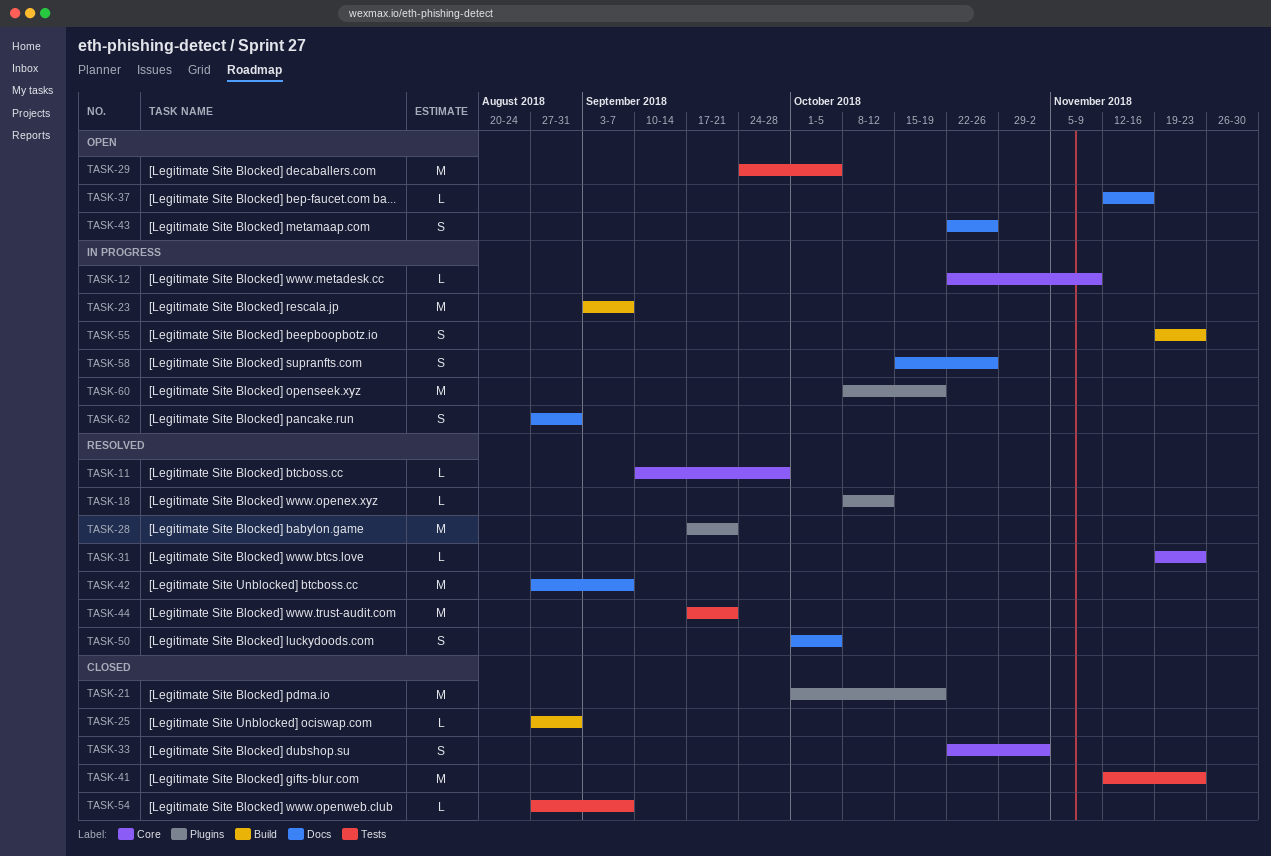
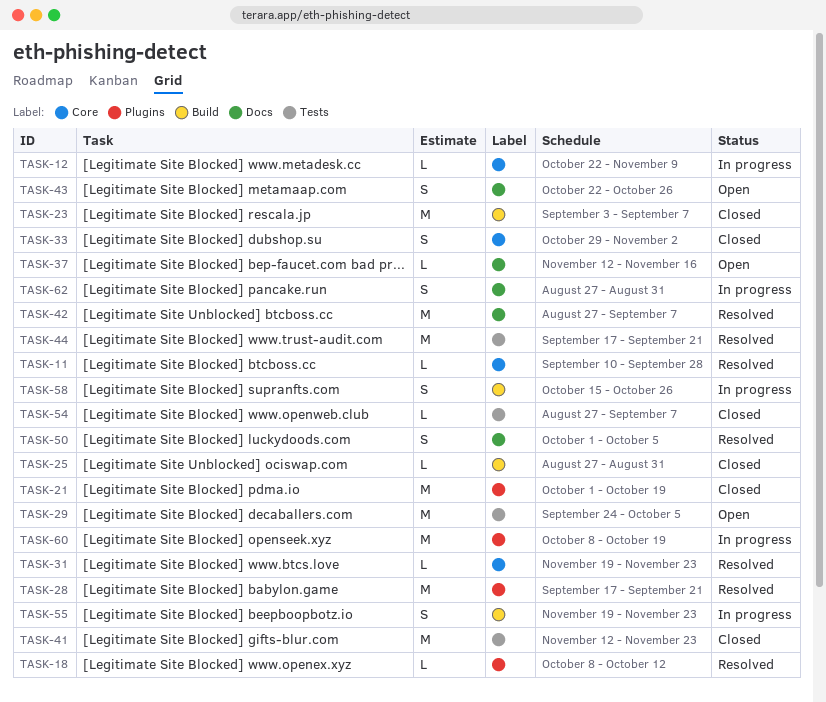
TASK-23, status: In progress -> Closed
TASK-33, start: Oct 22 -> Oct 29
TASK-58, label: Docs -> Build

